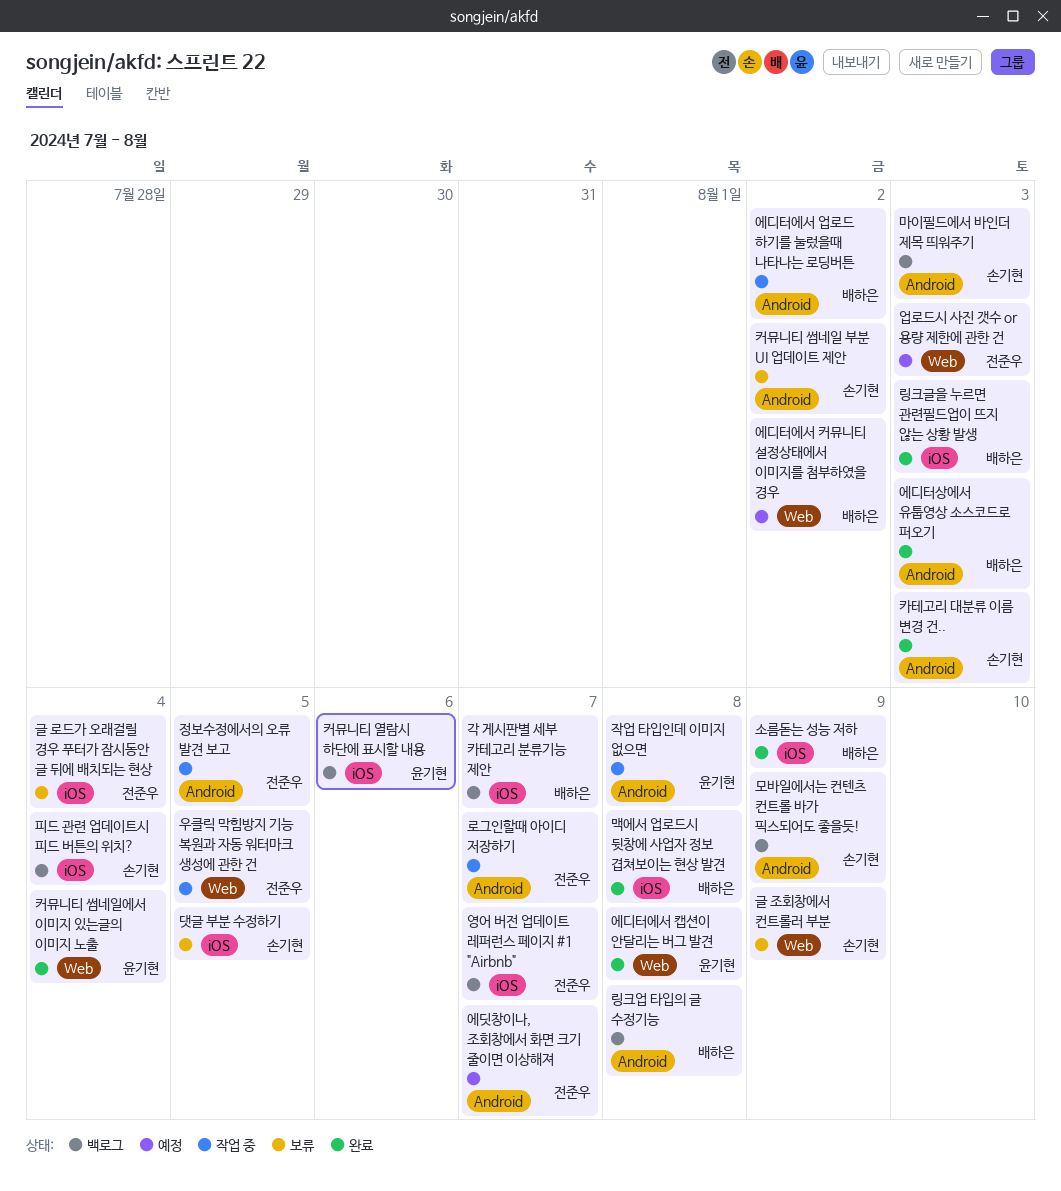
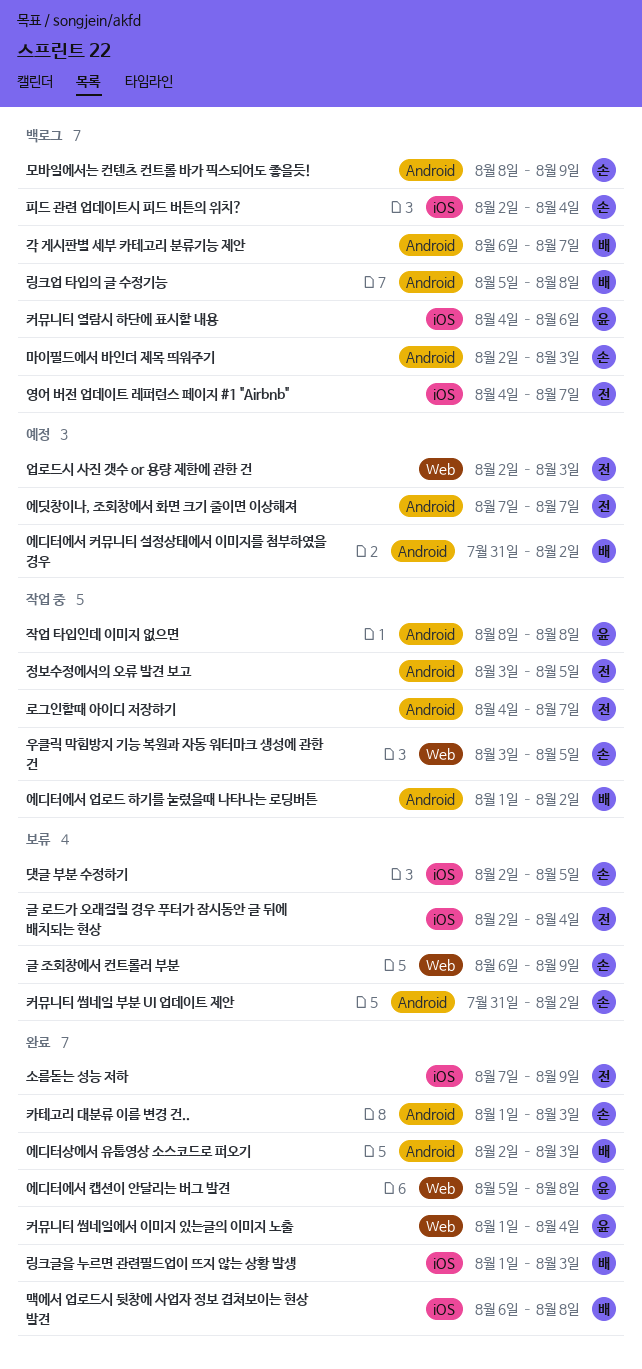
각 게시판별 세부 카테고리 분류기능 제안, label: iOS -> Android
소름돋는 성능 저하, owner: 배하은 -> 전준우
에디터에서 커뮤니티 설정상태에서 이미지를 첨부하였을 경우, label: Web -> Android
우클릭 막힘방지 기능 복원과 자동 워터마크 생성에 관한 건, owner: 전준우 -> 손기현

